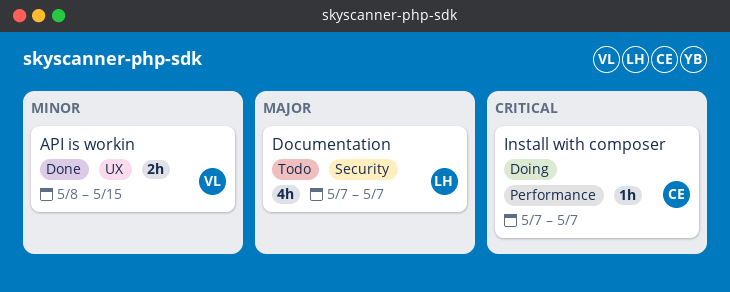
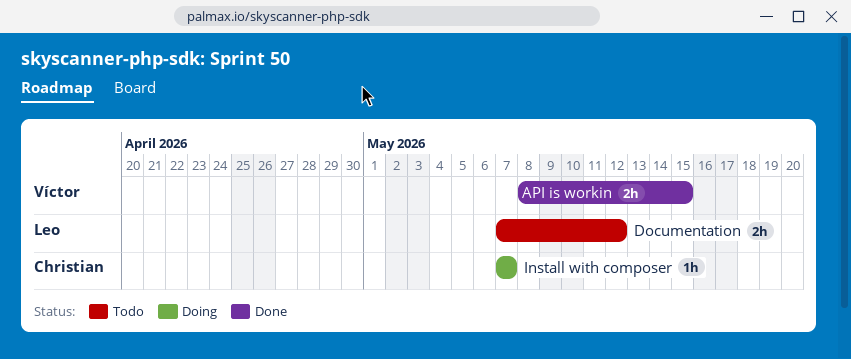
Documentation, estimate: 4h -> 2h
Documentation, due: May 7 -> May 12

